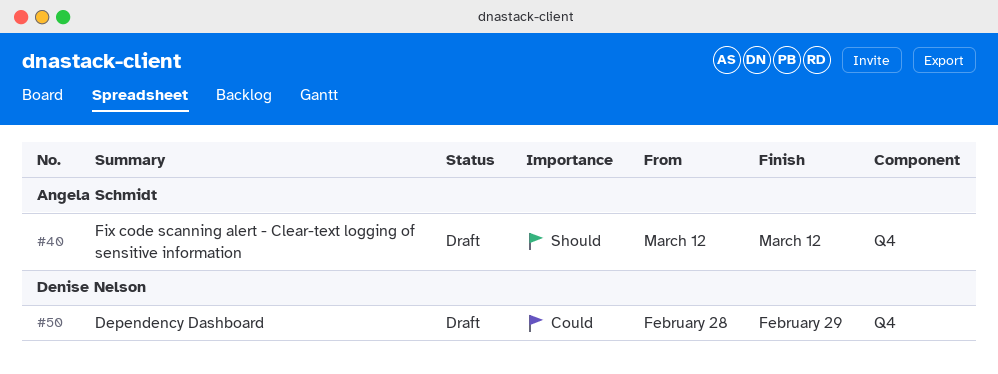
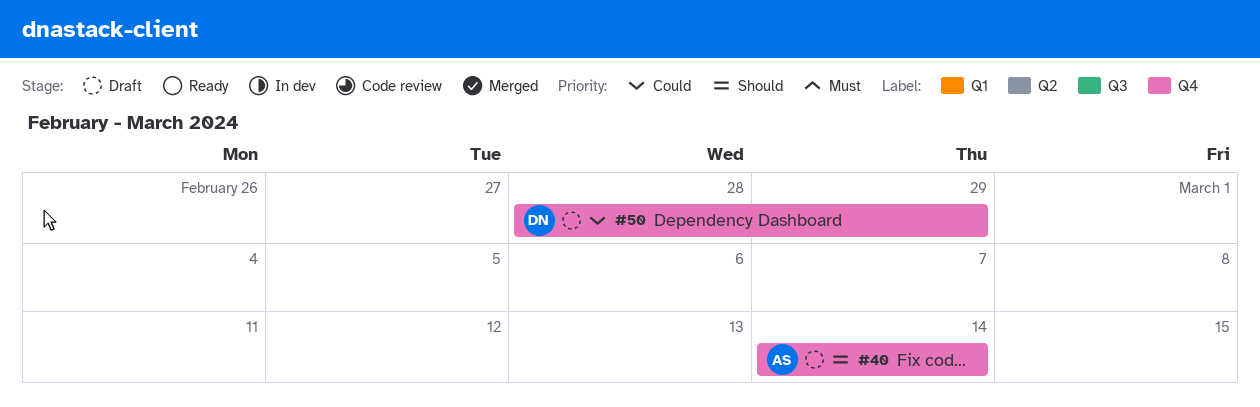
#40, start: Mar 12 -> Mar 14
#40, due: Mar 12 -> Mar 14

